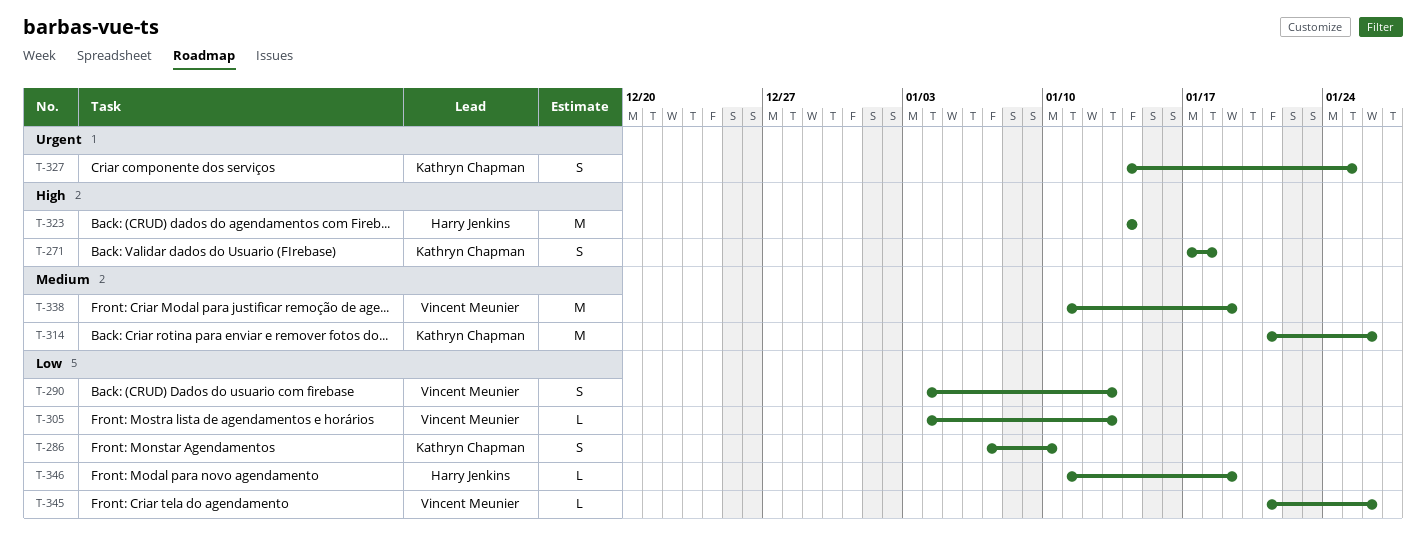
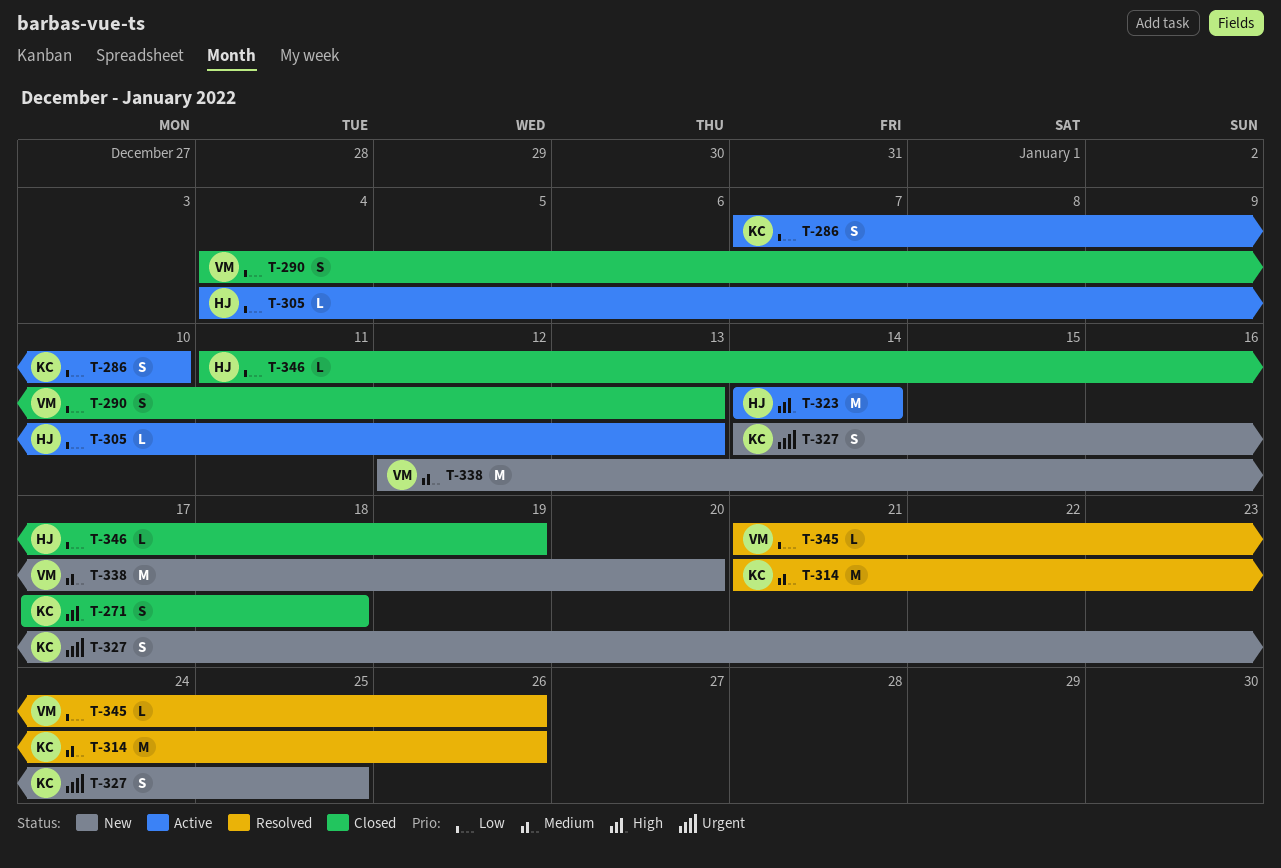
T-305, owner: Vincent Meunier -> Harry Jenkins
T-338, start: Jan 11 -> Jan 12
T-338, due: Jan 19 -> Jan 20

